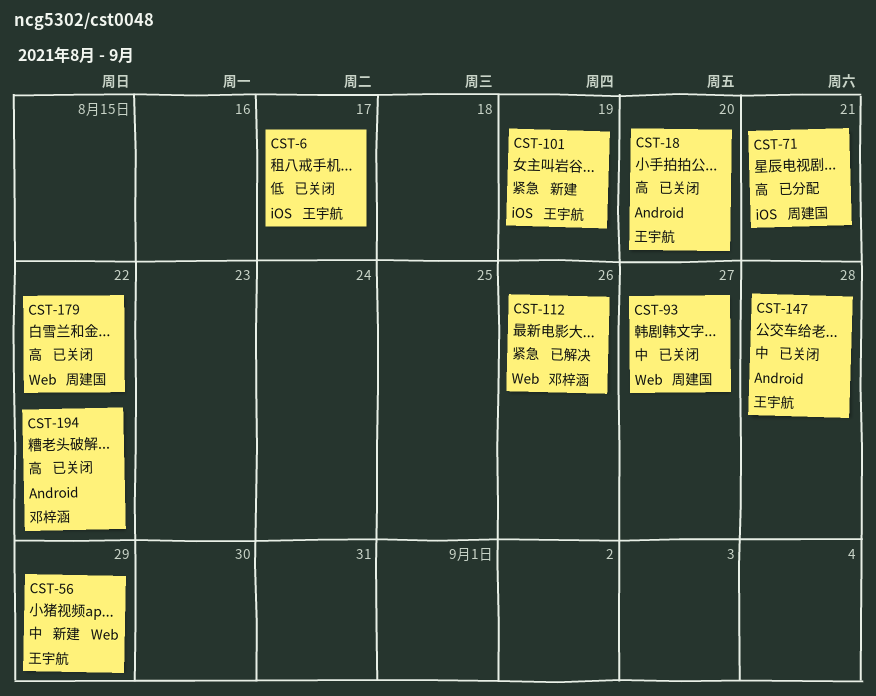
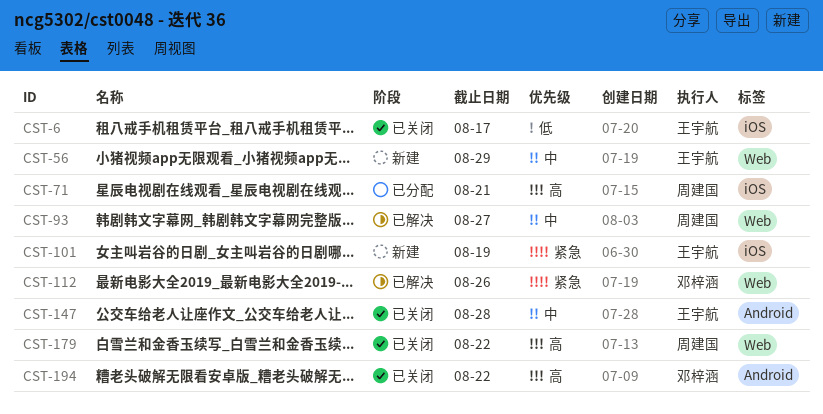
CST-18: present -> none
CST-93, status: 已关闭 -> 已解决

